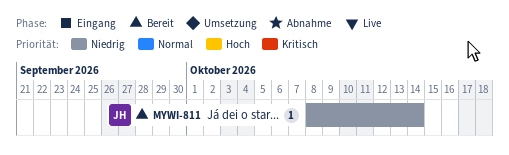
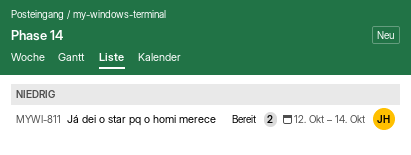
MYWI-811, estimate: 1 -> 2
MYWI-811, start: Oct 8 -> Oct 12

